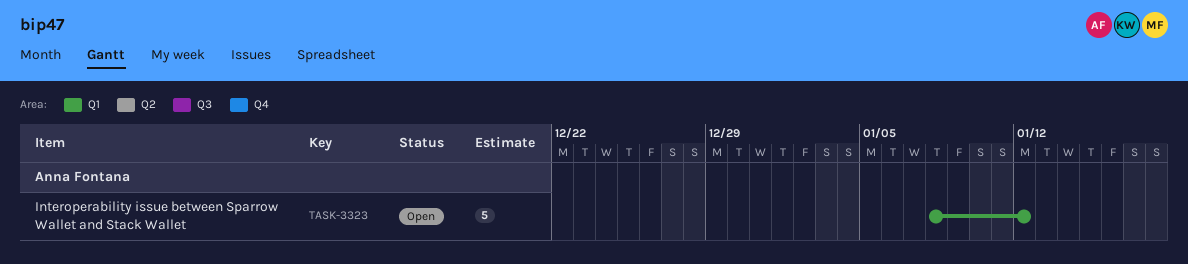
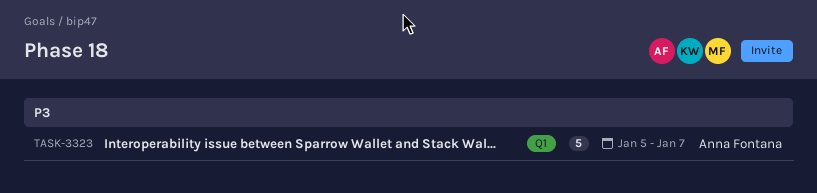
TASK-3323, start: Jan 8 -> Jan 5
TASK-3323, due: Jan 12 -> Jan 7

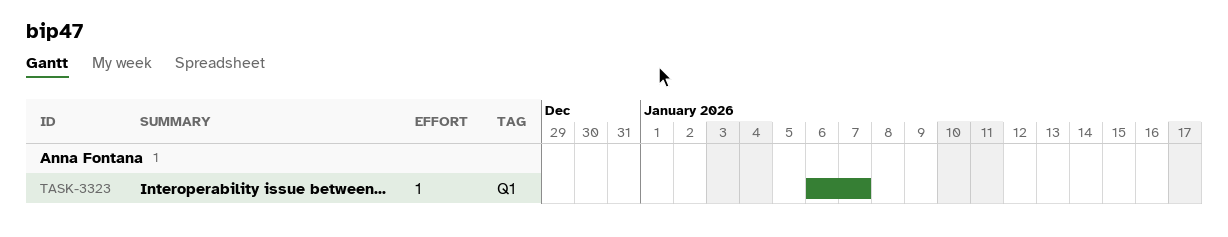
TASK-3323, estimate: 5 -> 1
TASK-3323, start: Jan 5 -> Jan 6

